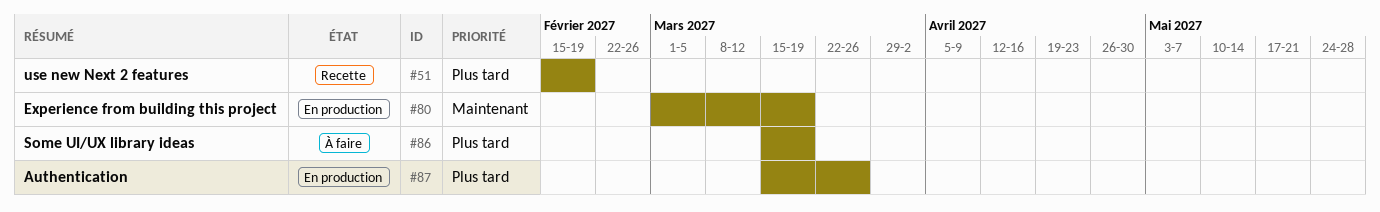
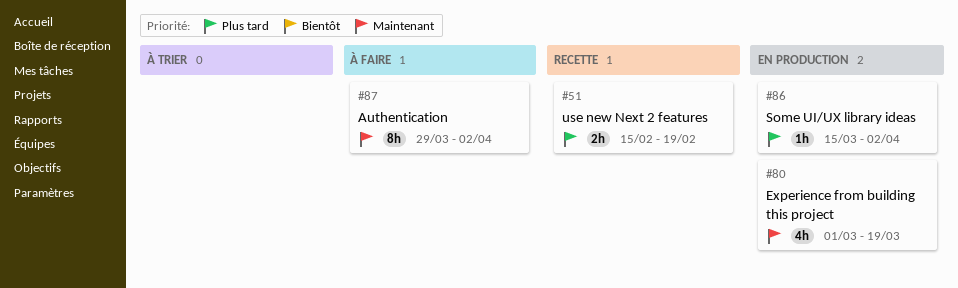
#86, status: À faire -> En production
#86, due: Mar 19 -> Apr 2
#87, status: En production -> À faire
#87, priority: Plus tard -> Maintenant
#87, start: Mar 15 -> Mar 29
#87, due: Mar 26 -> Apr 2

